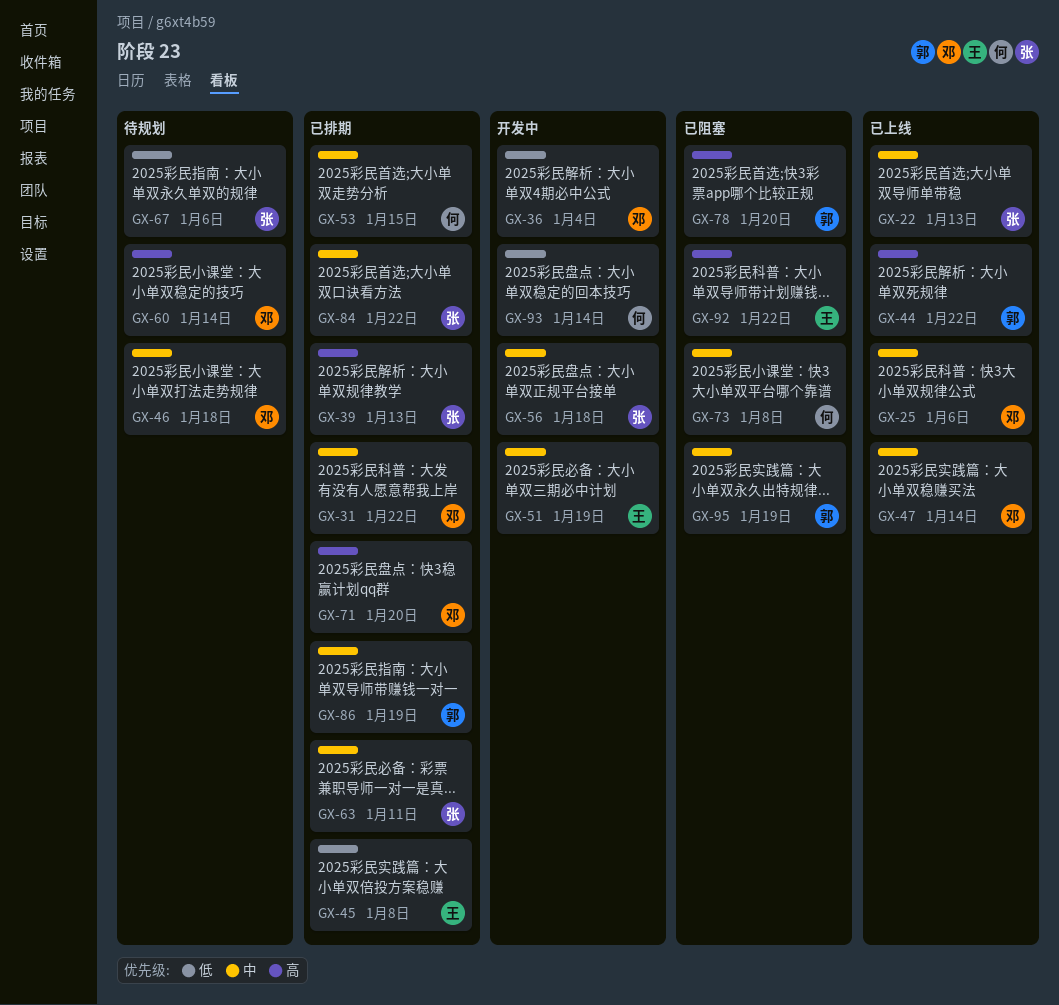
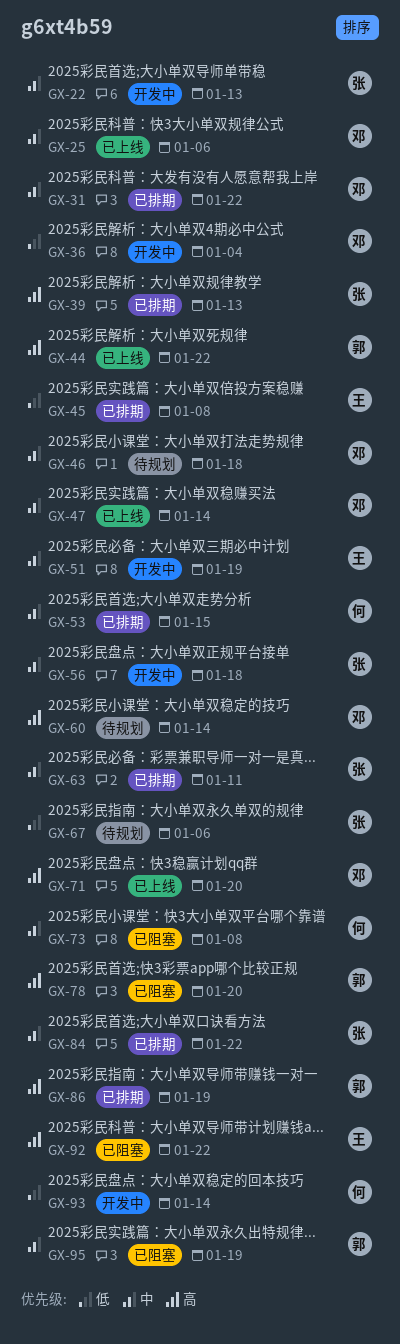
GX-22, status: 已上线 -> 开发中
GX-71, status: 已排期 -> 已上线
GX-86, priority: 中 -> 高

